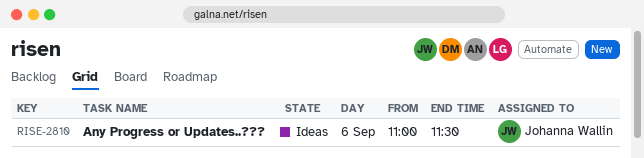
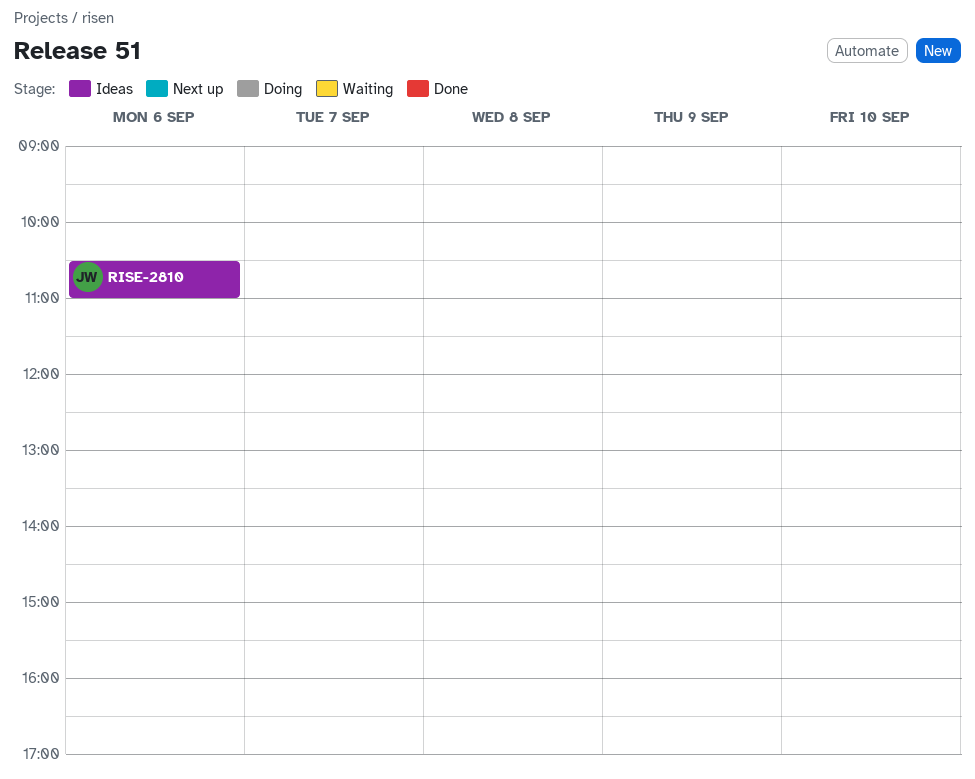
RISE-2810, begins: 11:00 -> 10:30
RISE-2810, ends: 11:30 -> 11:00

